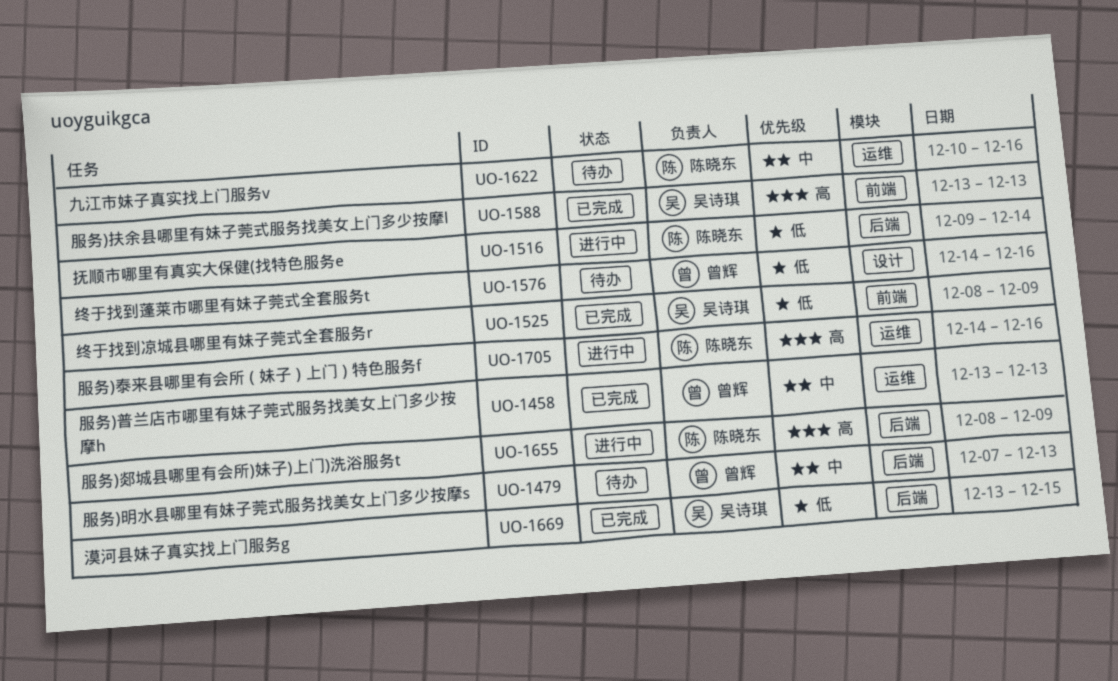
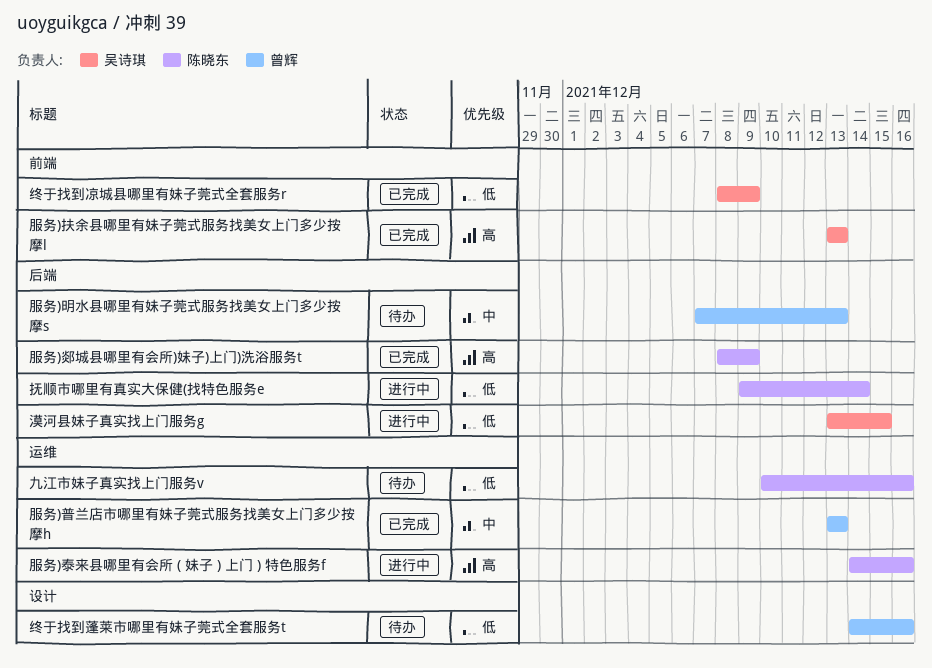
九江市妹子真实找上门服务v, priority: 中 -> 低
服务)郯城县哪里有会所)妹子)上门)洗浴服务t, status: 进行中 -> 已完成
漠河县妹子真实找上门服务g, status: 已完成 -> 进行中

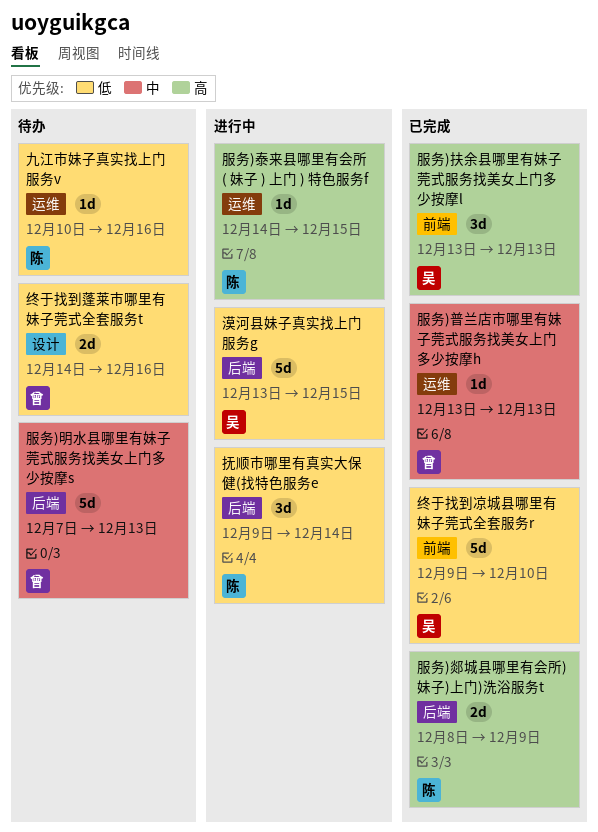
服务)泰来县哪里有会所 ( 妹子 ) 上门 ) 特色服务f, due: Dec 16 -> Dec 15
终于找到凉城县哪里有妹子莞式全套服务r, start: Dec 8 -> Dec 9
终于找到凉城县哪里有妹子莞式全套服务r, due: Dec 9 -> Dec 10

